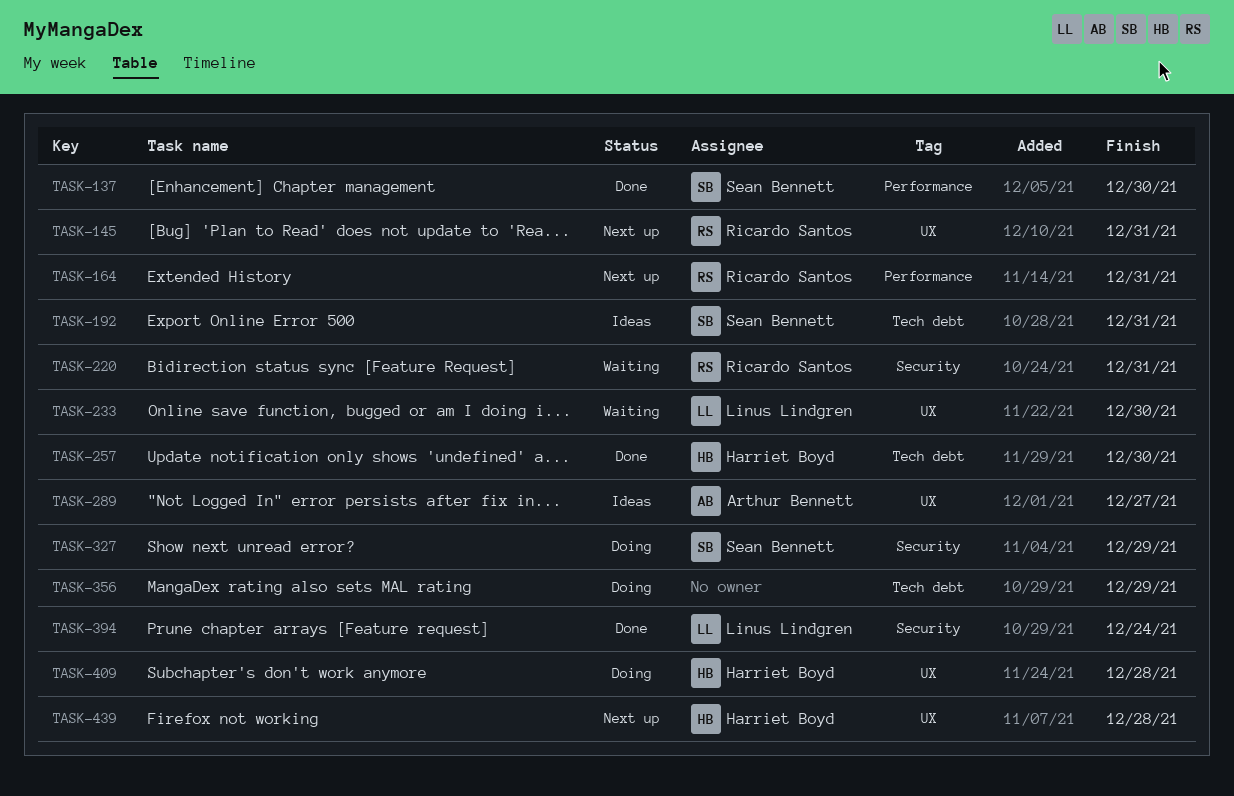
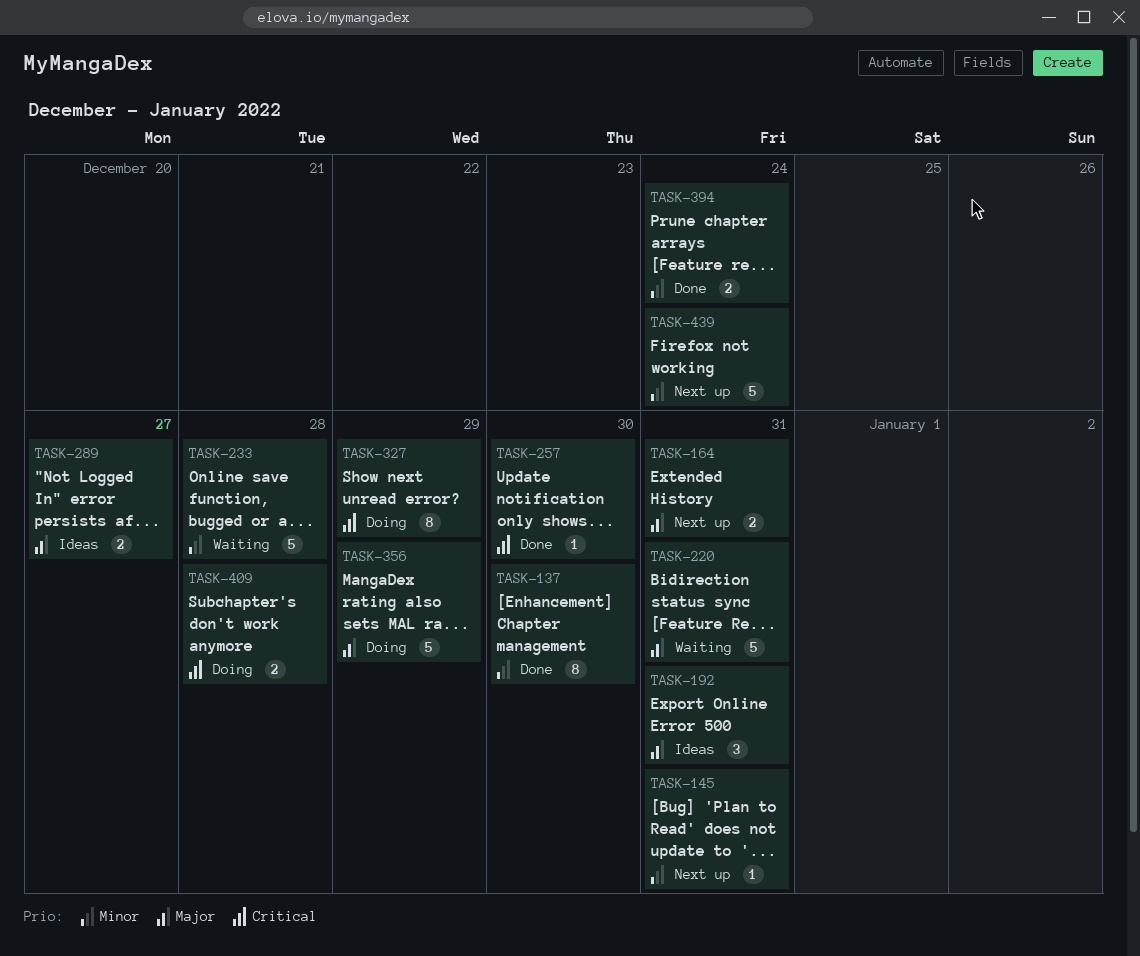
TASK-233, due: Dec 30 -> Dec 28
TASK-439, due: Dec 28 -> Dec 24

